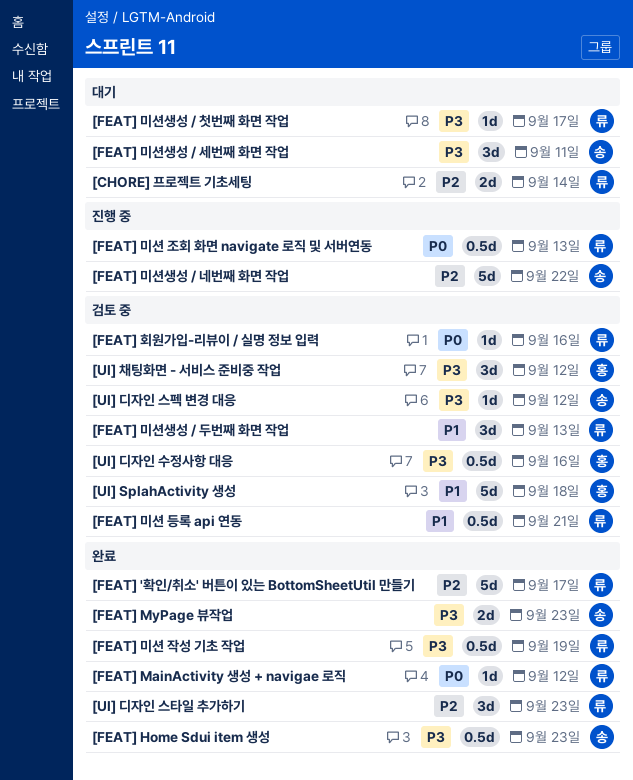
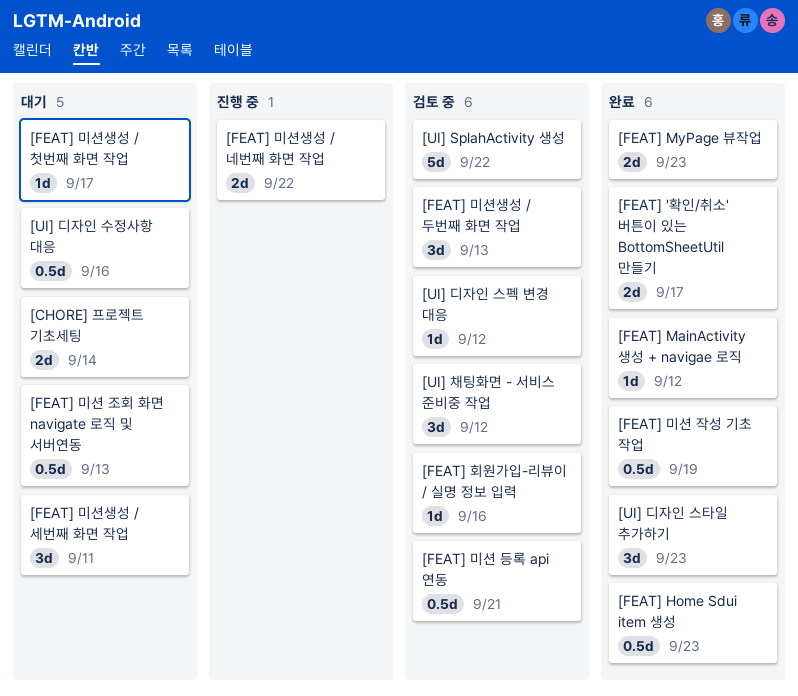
[FEAT] '확인/취소' 버튼이 있는 BottomSheetUtil 만들기, estimate: 5d -> 2d
[FEAT] 미션 조회 화면 navigate 로직 및 서버연동, status: 진행 중 -> 대기
[FEAT] 미션생성 / 네번째 화면 작업, estimate: 5d -> 2d
[UI] SplahActivity 생성, due: Sep 18 -> Sep 22
[UI] 디자인 수정사항 대응, status: 검토 중 -> 대기

